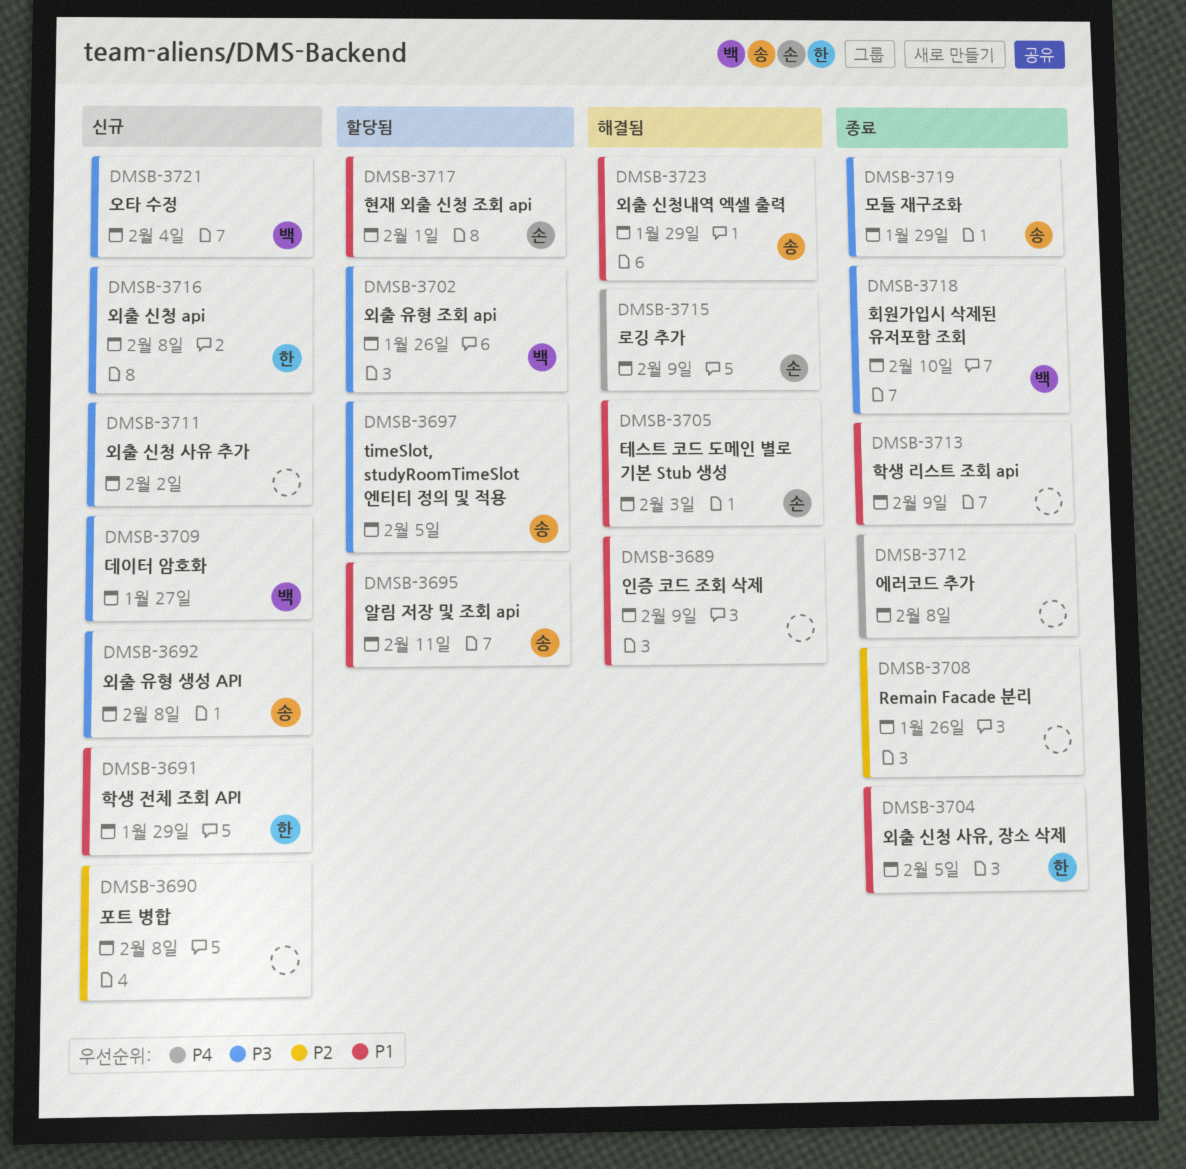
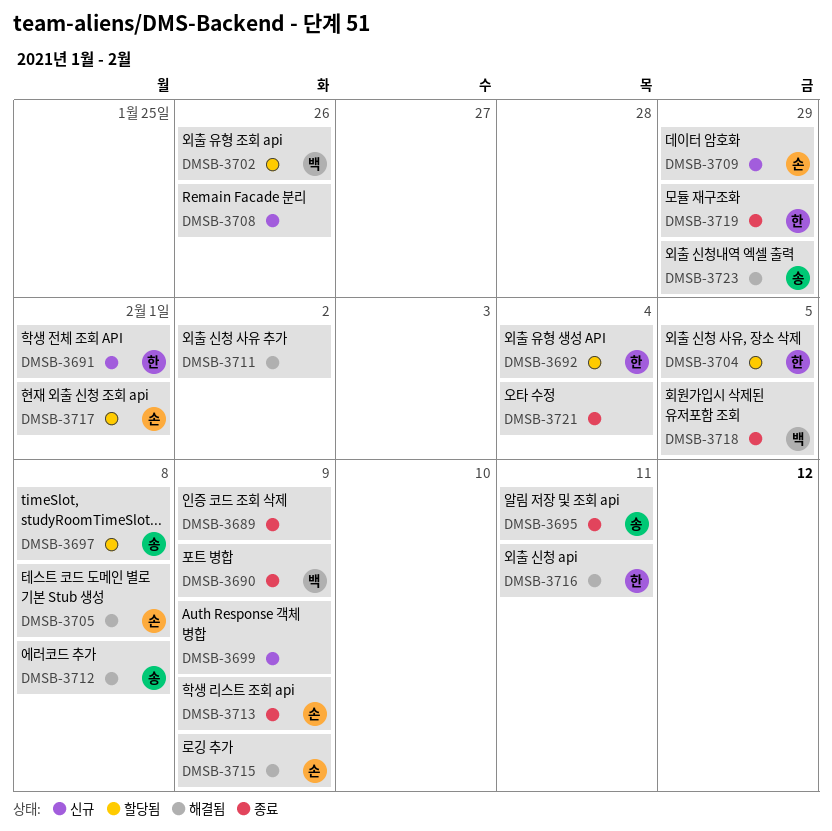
DMSB-3689, status: 해결됨 -> 종료
DMSB-3690, status: 신규 -> 종료
DMSB-3690, owner: none -> 백
DMSB-3690, due: Feb 8 -> Feb 9
DMSB-3691, due: Jan 29 -> Feb 1
DMSB-3692, status: 신규 -> 할당됨
DMSB-3692, owner: 송 -> 한
DMSB-3692, due: Feb 8 -> Feb 4
DMSB-3695, status: 할당됨 -> 종료
DMSB-3697, due: Feb 5 -> Feb 8
DMSB-3699: none -> present
DMSB-3704, status: 종료 -> 할당됨
DMSB-3705, due: Feb 3 -> Feb 8
DMSB-3708, status: 종료 -> 신규
DMSB-3709, owner: 백 -> 손
DMSB-3709, due: Jan 27 -> Jan 29
DMSB-3711, status: 신규 -> 해결됨
DMSB-3712, status: 종료 -> 해결됨
DMSB-3712, owner: none -> 송
DMSB-3713, owner: none -> 손
DMSB-3716, status: 신규 -> 해결됨
DMSB-3716, due: Feb 8 -> Feb 11
DMSB-3718, due: Feb 10 -> Feb 5
DMSB-3719, owner: 송 -> 한
DMSB-3721, status: 신규 -> 종료
DMSB-3721, owner: 백 -> none

